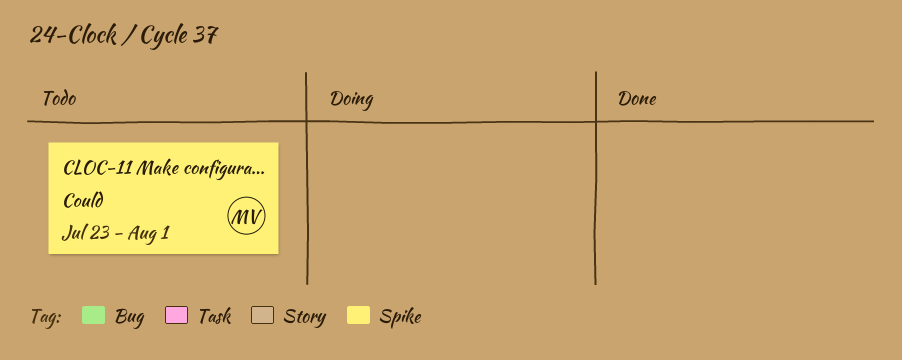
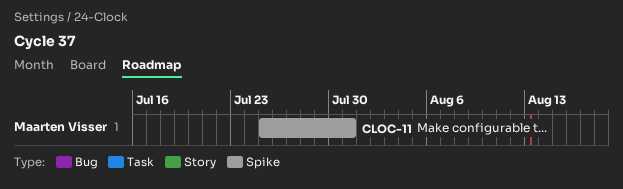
CLOC-11, start: Jul 23 -> Jul 25
CLOC-11, due: Aug 1 -> Jul 31

